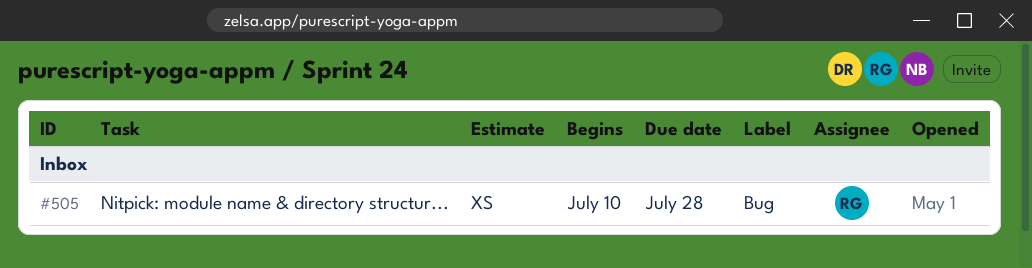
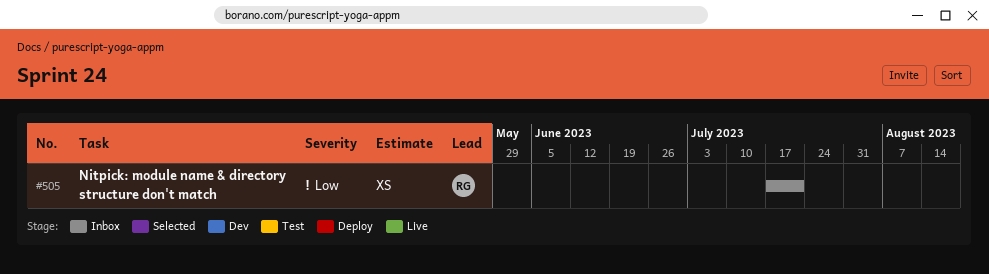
#505, start: Jul 10 -> Jul 17
#505, due: Jul 28 -> Jul 21

